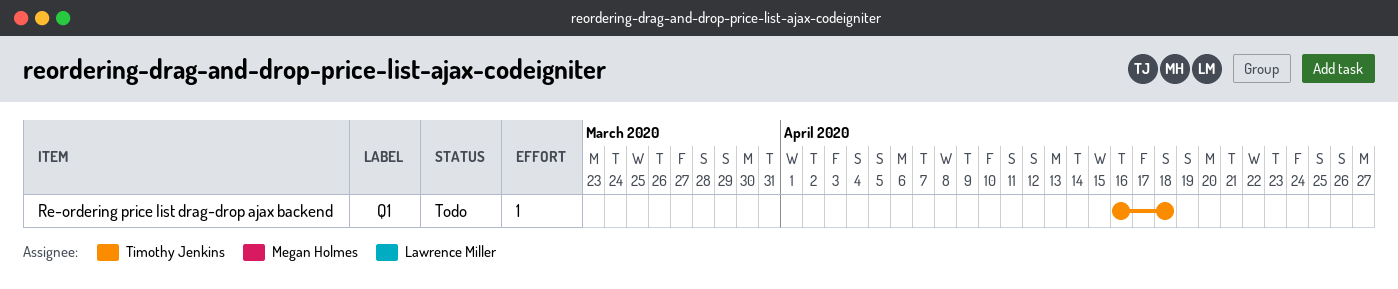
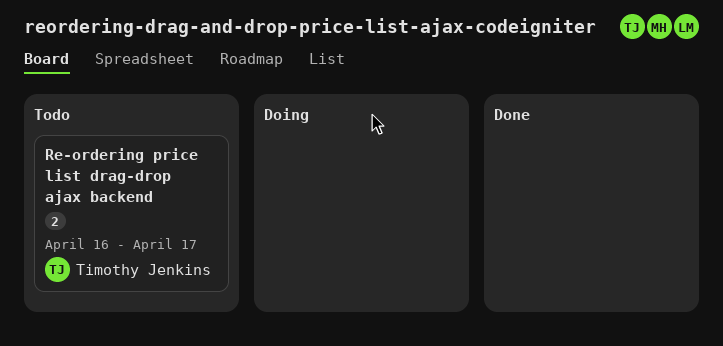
Re-ordering price list drag-drop ajax backend, estimate: 1 -> 2
Re-ordering price list drag-drop ajax backend, due: Apr 18 -> Apr 17

